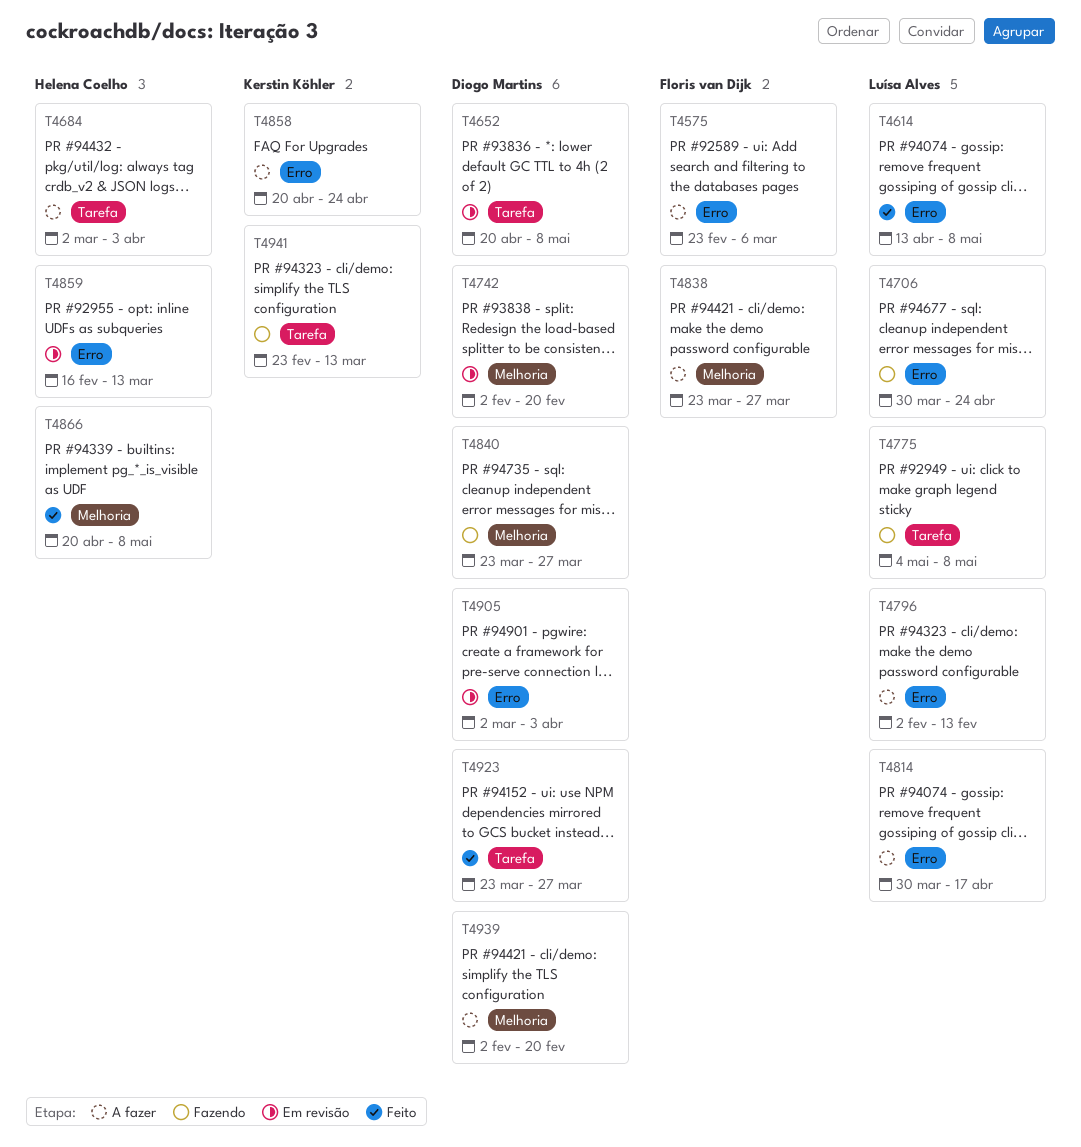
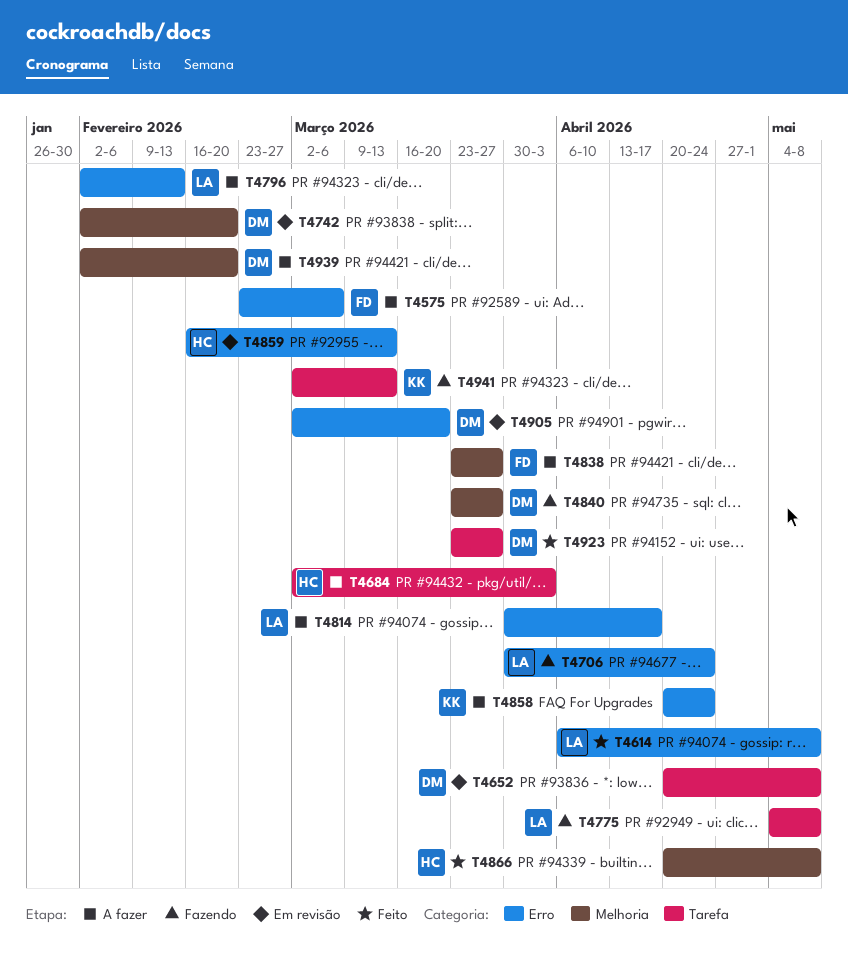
T4614, start: Apr 13 -> Apr 6
T4905, due: Apr 3 -> Mar 20
T4941, start: Feb 23 -> Mar 2

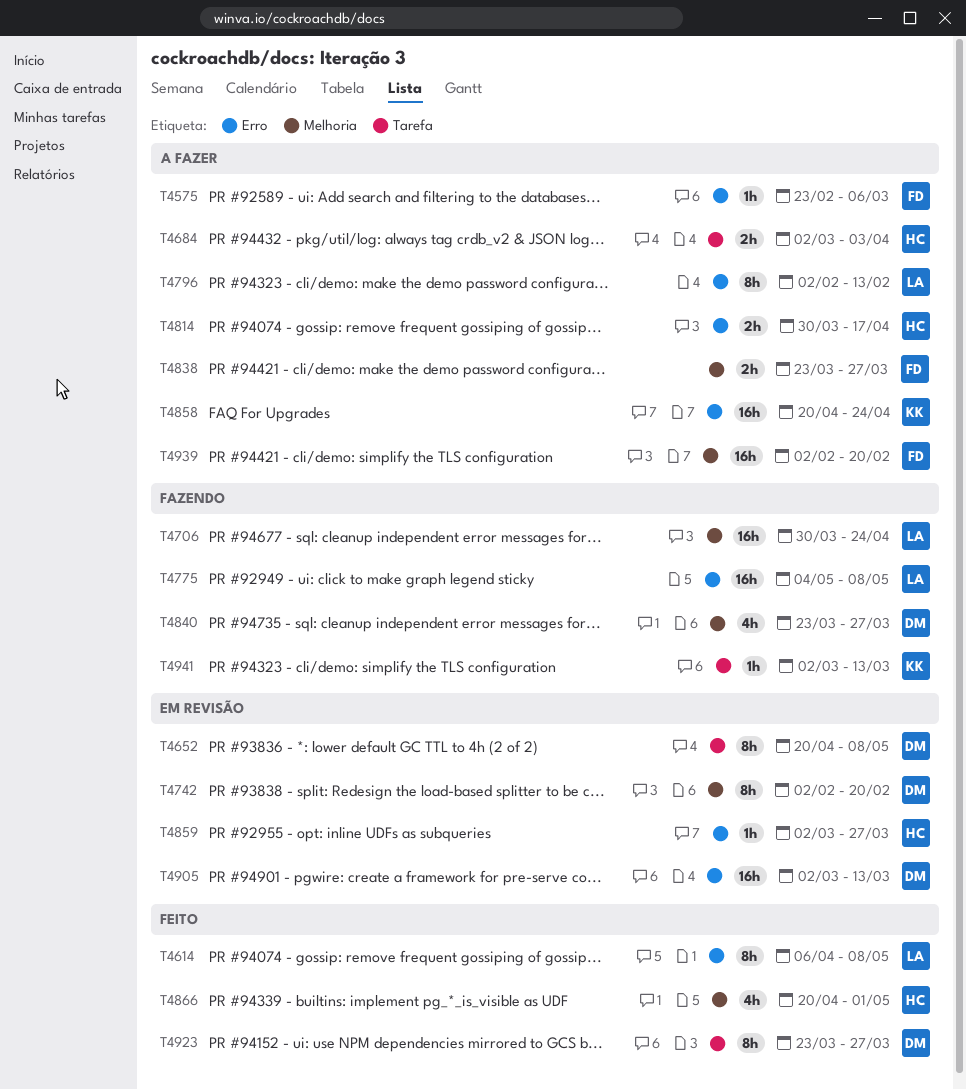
T4706, label: Erro -> Melhoria
T4775, label: Tarefa -> Erro
T4814, owner: LA -> HC
T4859, start: Feb 16 -> Mar 2
T4859, due: Mar 13 -> Mar 27
T4866, due: May 8 -> May 1
T4905, due: Mar 20 -> Mar 13
T4939, owner: DM -> FD

